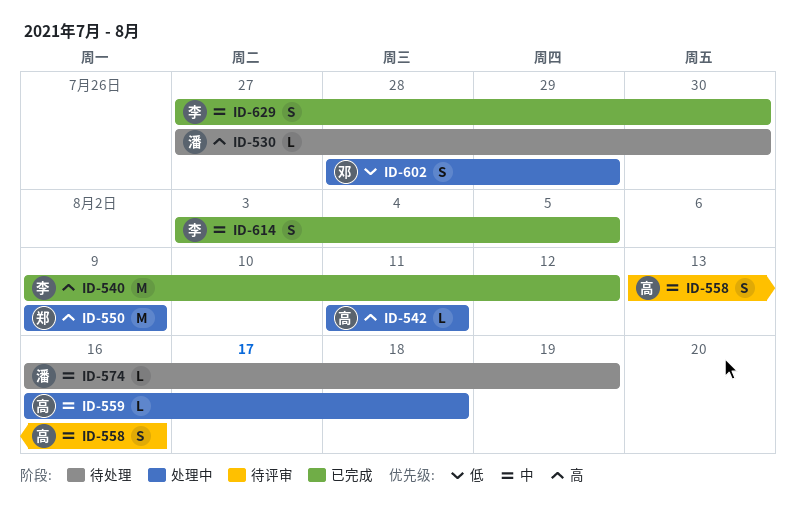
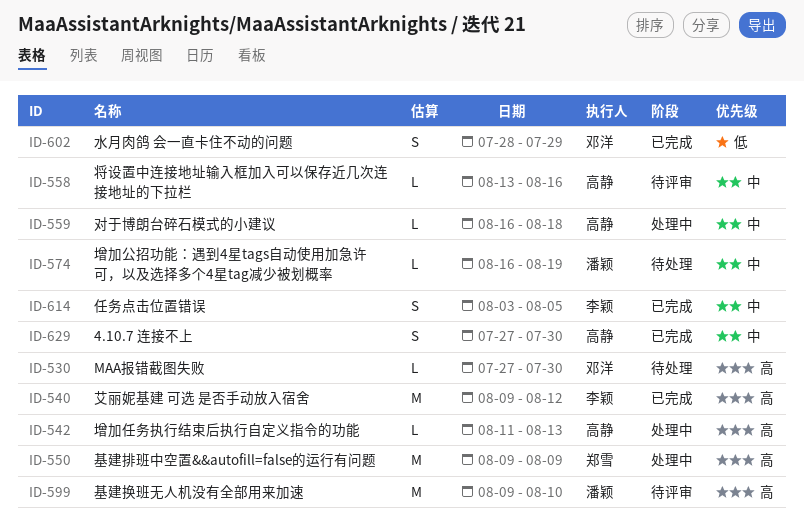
ID-530, owner: 潘颖 -> 邓洋
ID-542, due: Aug 11 -> Aug 13
ID-558, estimate: S -> L
ID-599: none -> present
ID-602, status: 处理中 -> 已完成
ID-629, owner: 李颖 -> 高静

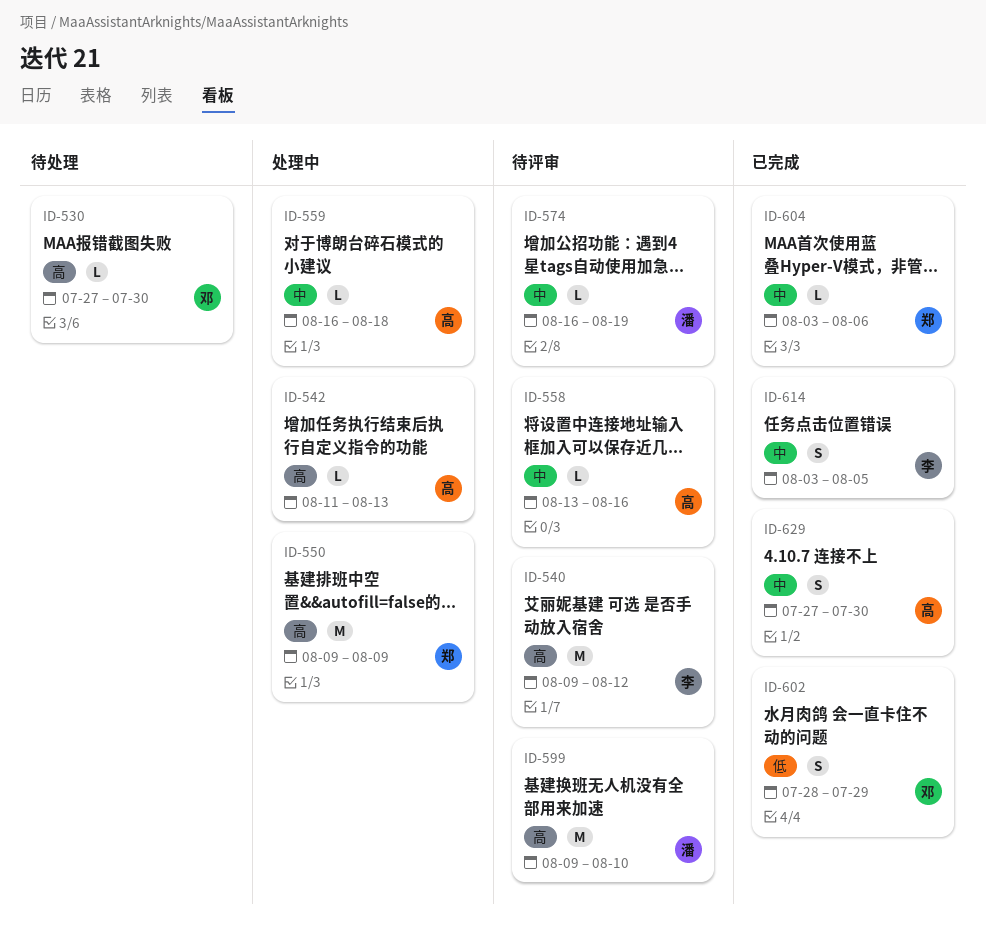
ID-540, status: 已完成 -> 待评审
ID-574, status: 待处理 -> 待评审
ID-604: none -> present

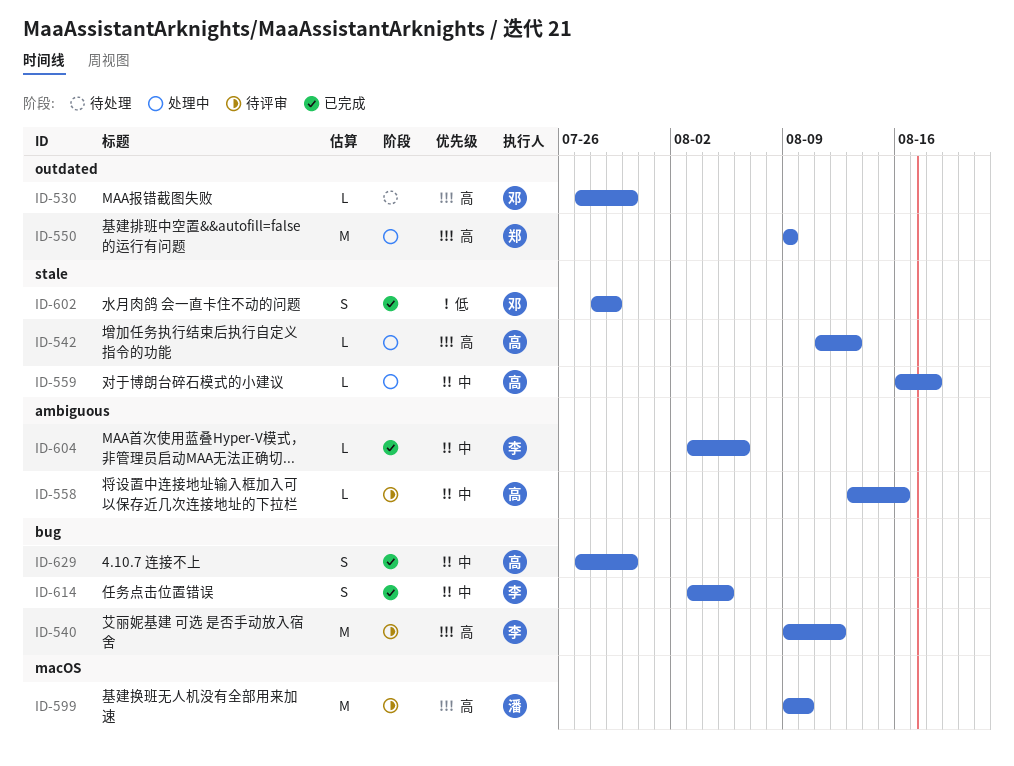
ID-574: present -> none
ID-604, owner: 郑 -> 李

